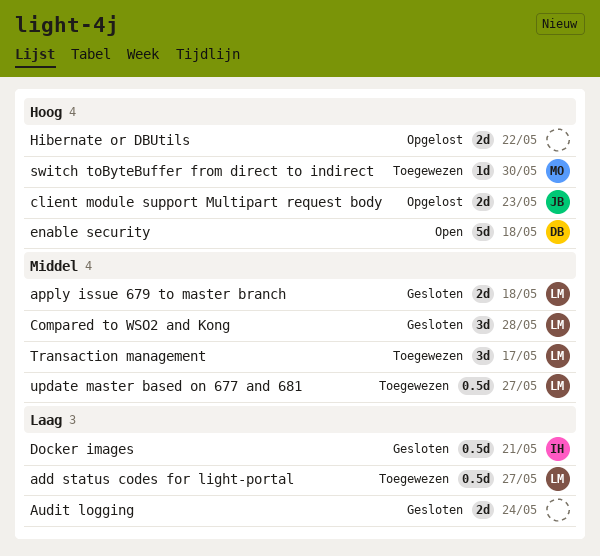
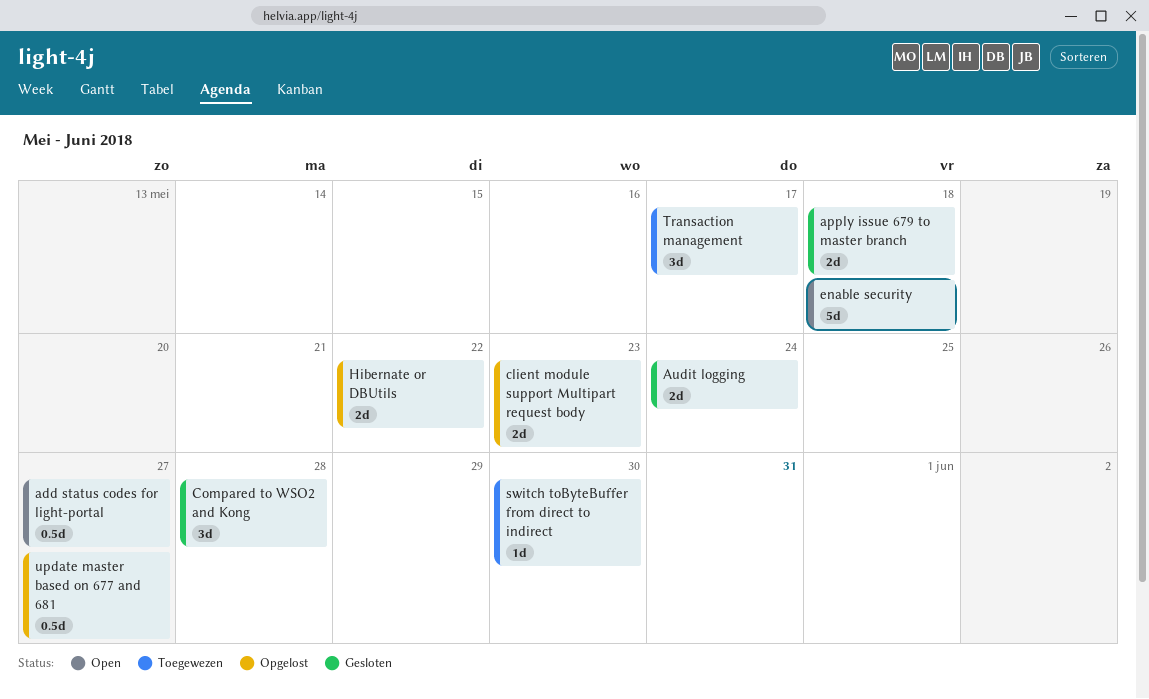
add status codes for light-portal, status: Toegewezen -> Open
Docker images: present -> none
update master based on 677 and 681, status: Toegewezen -> Opgelost

